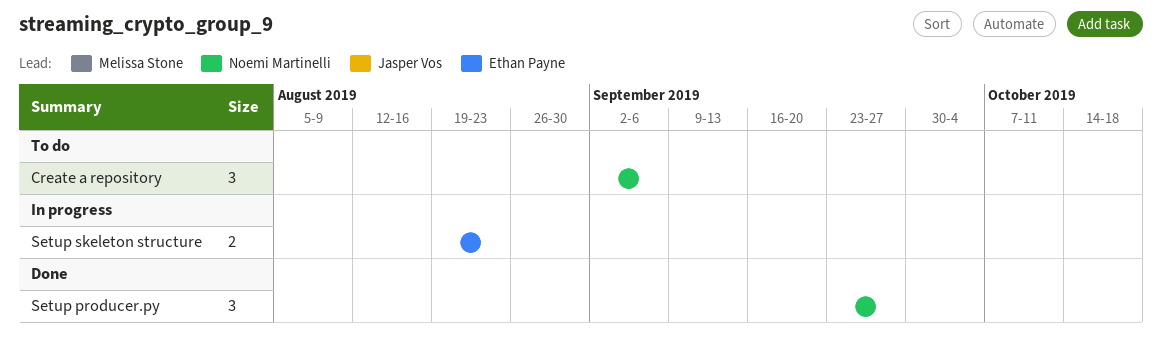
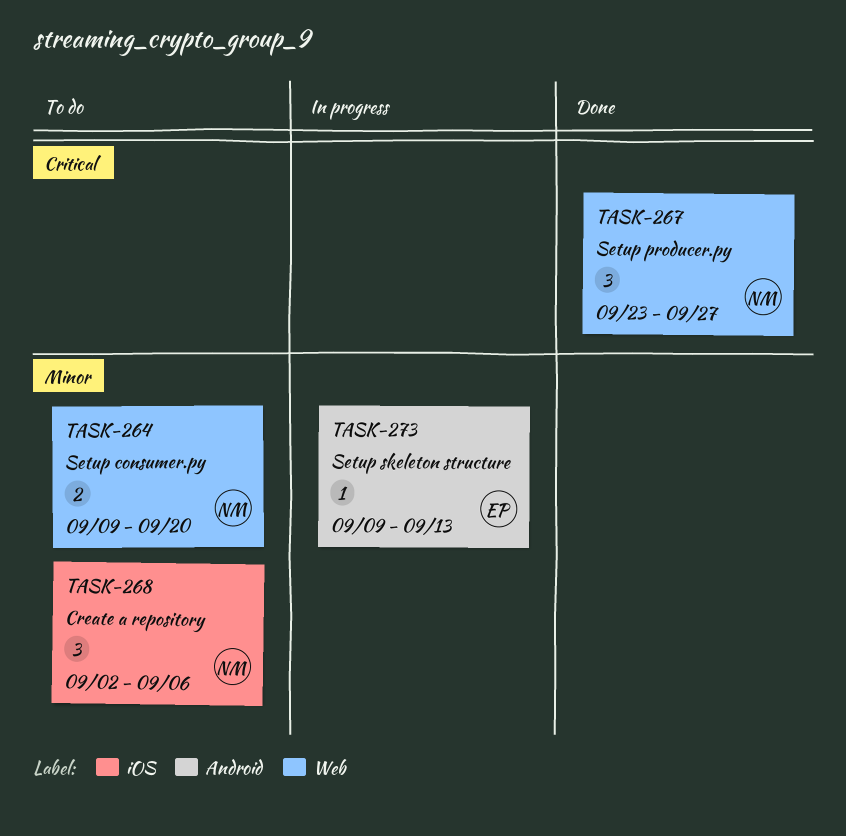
Setup consumer.py: none -> present
Setup skeleton structure, estimate: 2 -> 1
Setup skeleton structure, start: Aug 19 -> Sep 9
Setup skeleton structure, due: Aug 23 -> Sep 13

